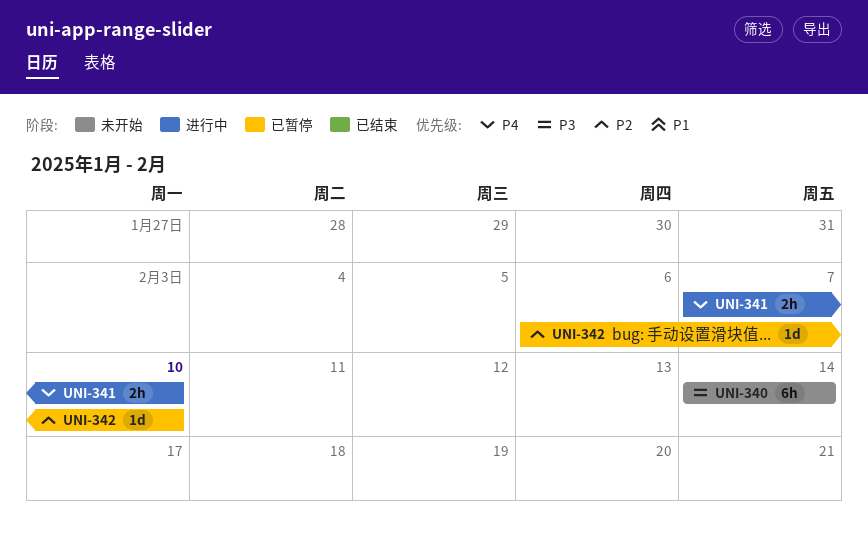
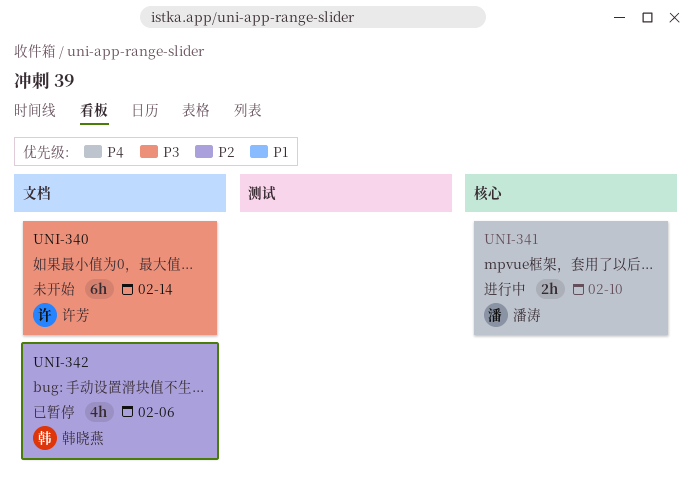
UNI-342, estimate: 1d -> 4h
UNI-342, due: Feb 10 -> Feb 6

